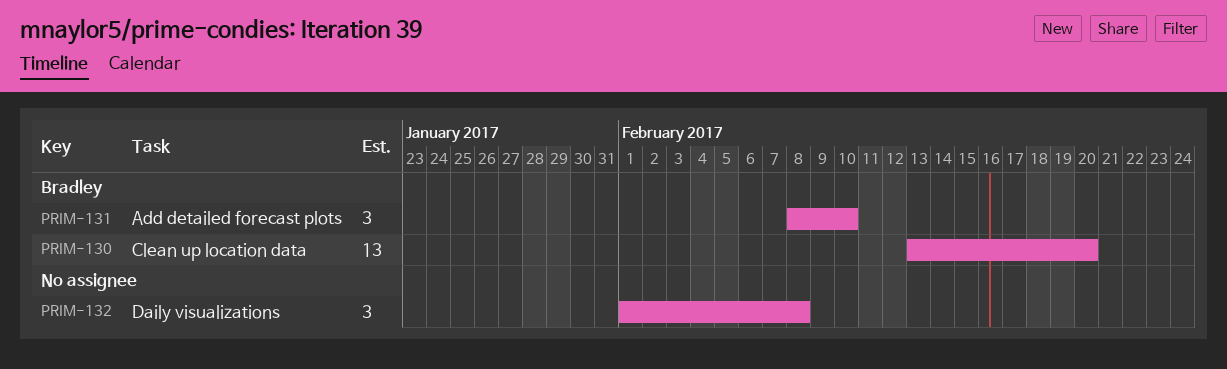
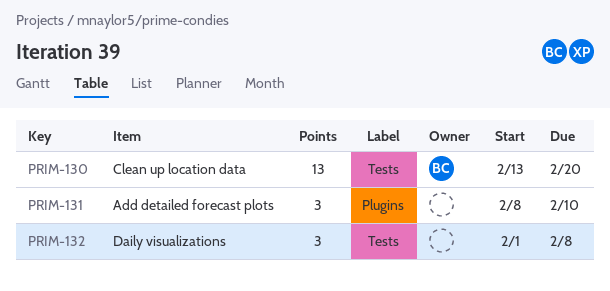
PRIM-131, owner: Bradley -> none

